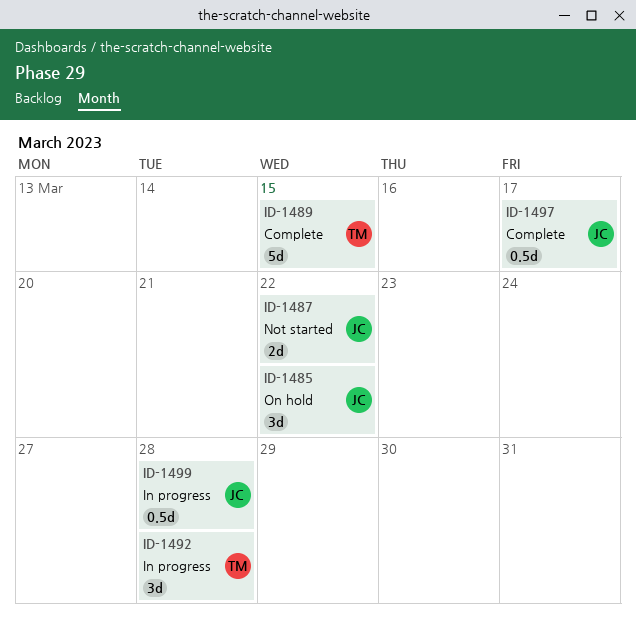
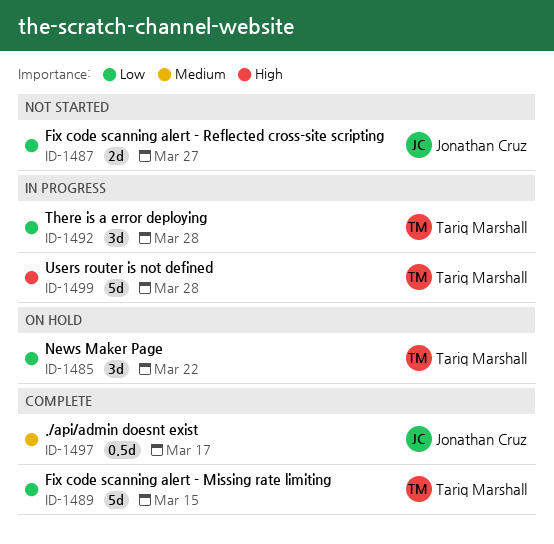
ID-1485, owner: Jonathan Cruz -> Tariq Marshall
ID-1487, due: Mar 22 -> Mar 27
ID-1499, owner: Jonathan Cruz -> Tariq Marshall
ID-1499, estimate: 0.5d -> 5d

